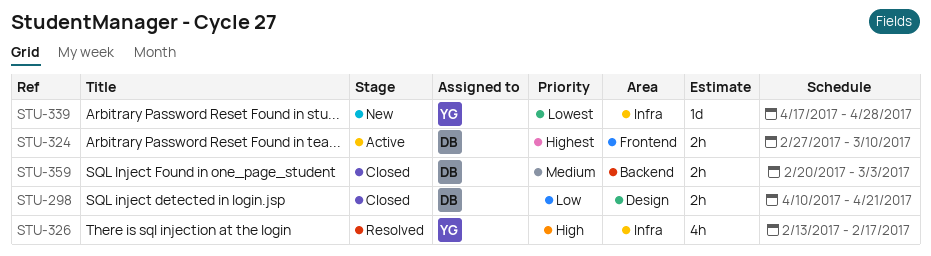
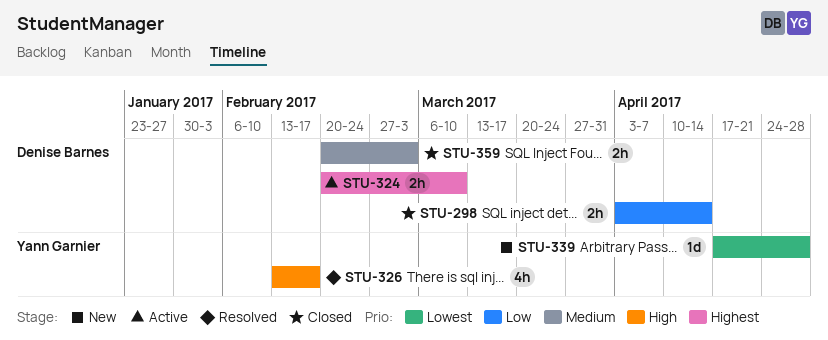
STU-298, start: Apr 10 -> Apr 3
STU-298, due: Apr 21 -> Apr 14
STU-324, start: Feb 27 -> Feb 20

